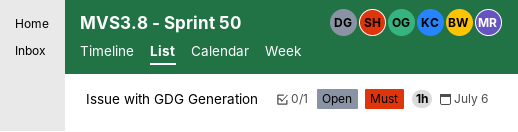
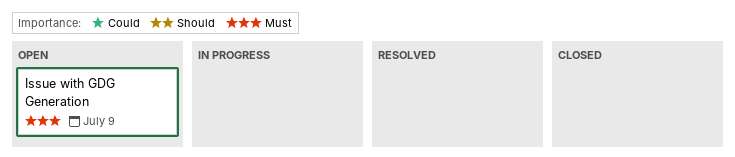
Issue with GDG Generation, due: Jul 6 -> Jul 9

